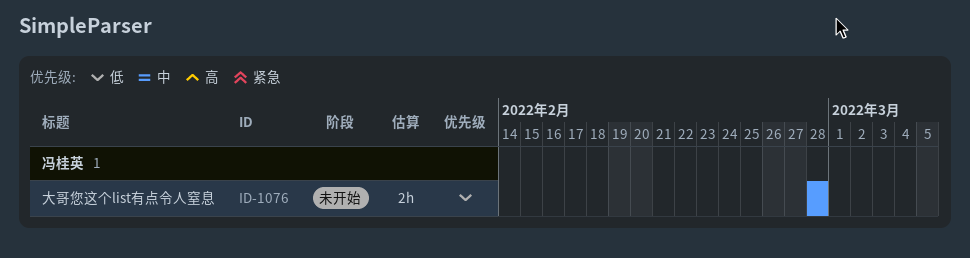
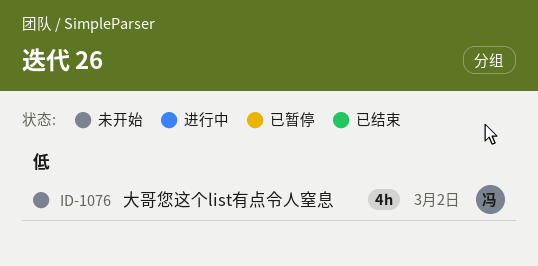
ID-1076, estimate: 2h -> 4h
ID-1076, due: Feb 28 -> Mar 2

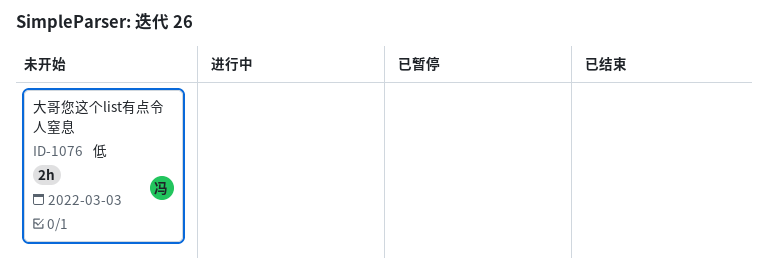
ID-1076, estimate: 4h -> 2h
ID-1076, due: Mar 2 -> Mar 3

